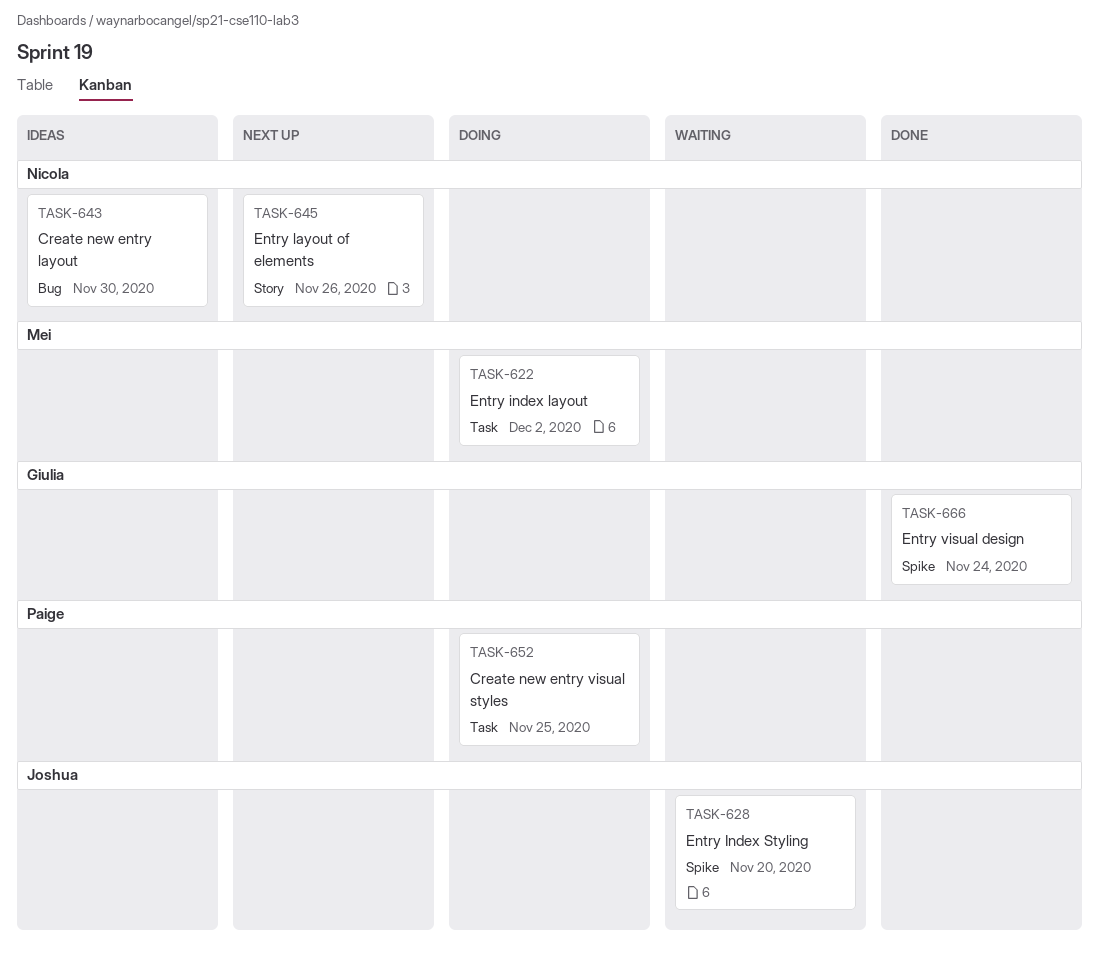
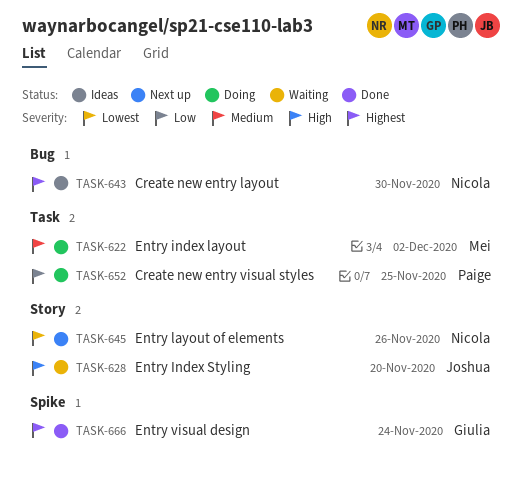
TASK-628, label: Spike -> Story

